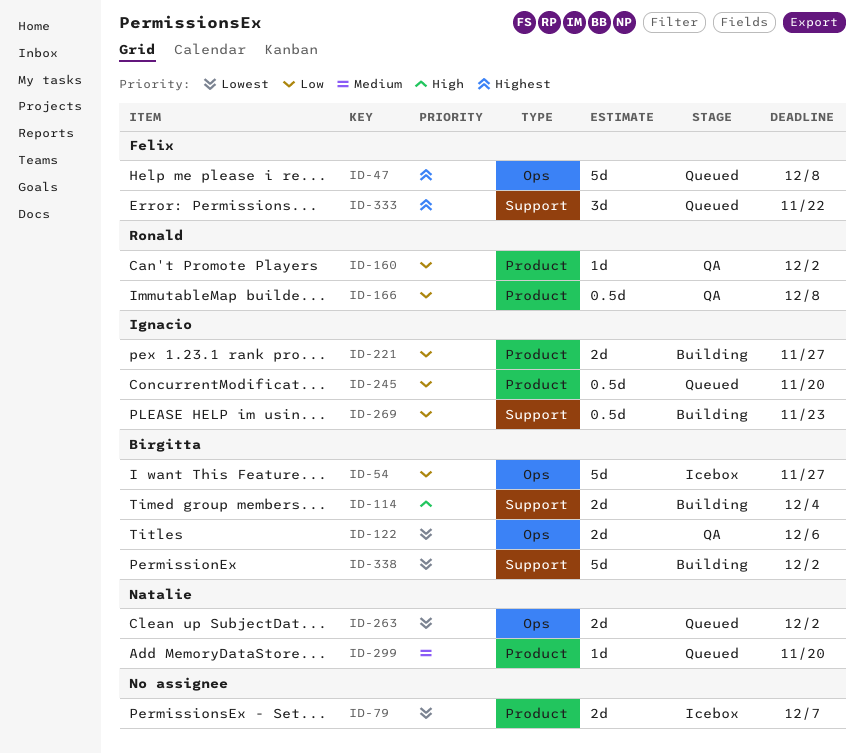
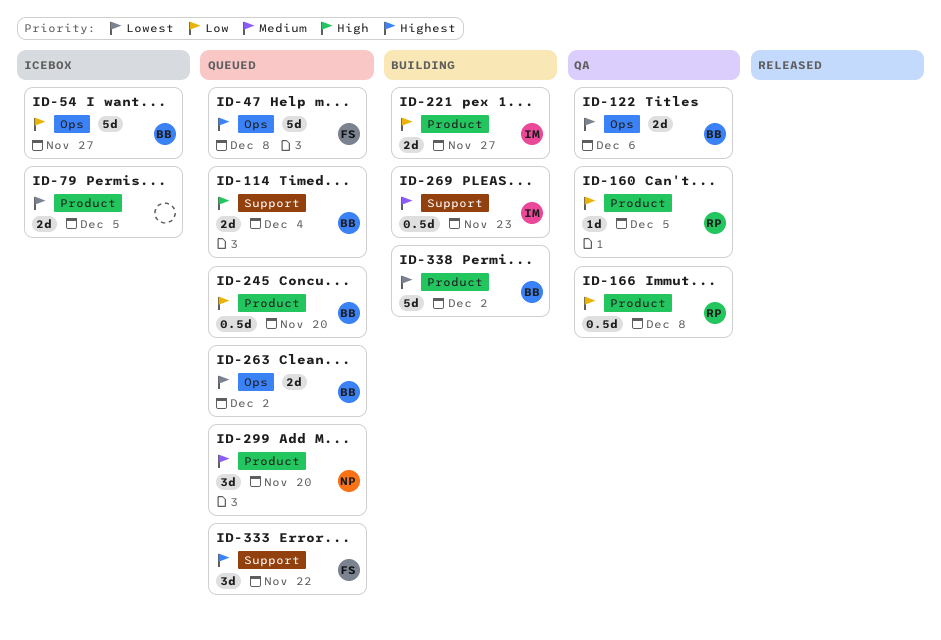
ID-79, due: Dec 7 -> Dec 5
ID-114, status: Building -> Queued
ID-160, due: Dec 2 -> Dec 5
ID-245, owner: Ignacio -> Birgitta
ID-263, owner: Natalie -> Birgitta
ID-269, priority: Low -> Medium
ID-299, estimate: 1d -> 3d
ID-338, label: Support -> Product

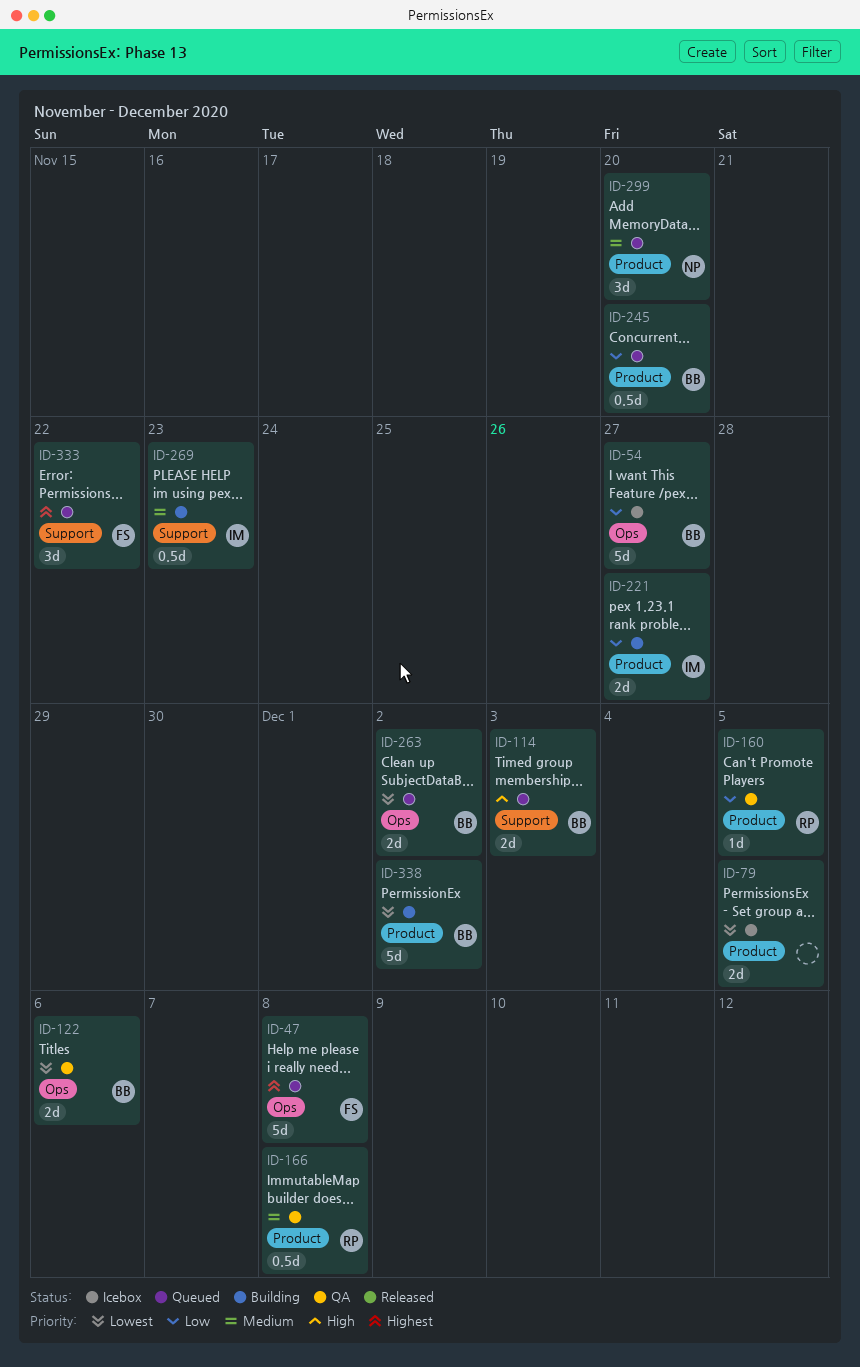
ID-114, due: Dec 4 -> Dec 3
ID-166, priority: Low -> Medium

